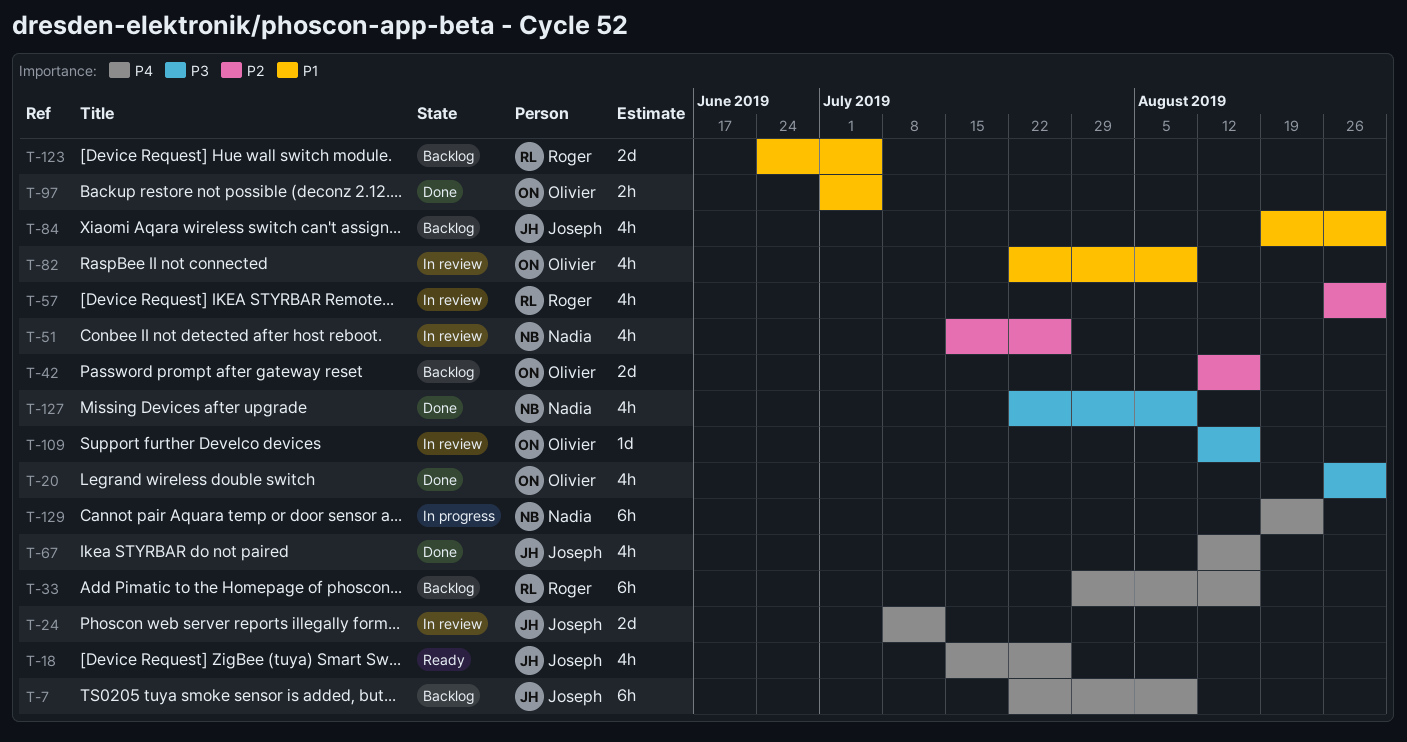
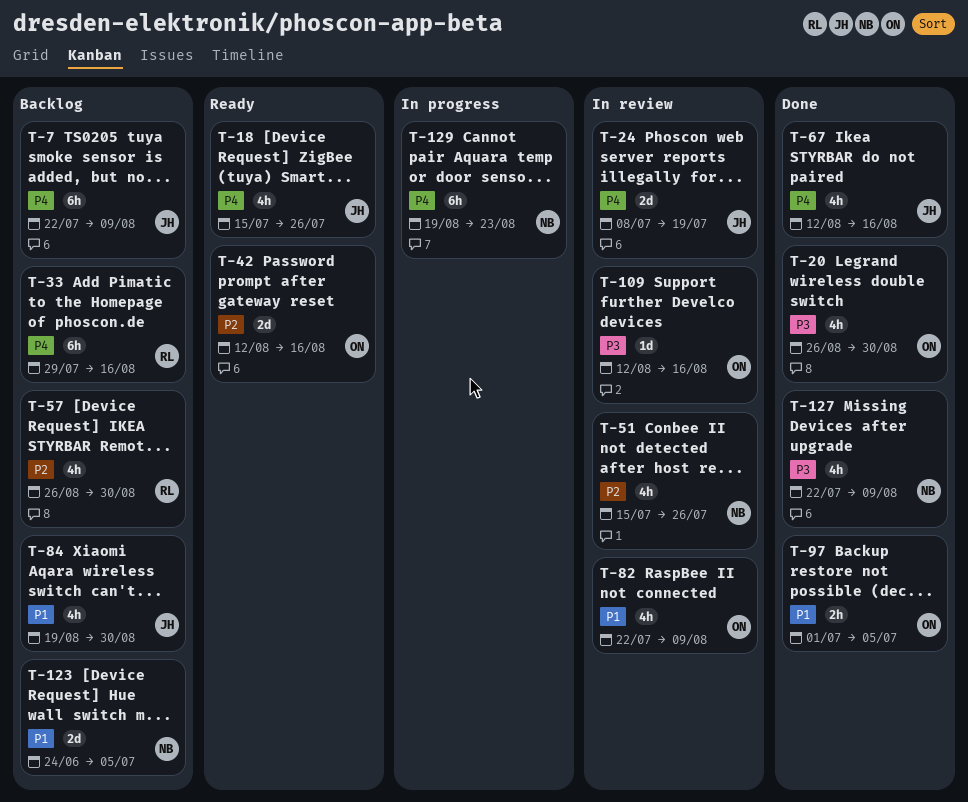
T-24, due: Jul 12 -> Jul 19
T-42, status: Backlog -> Ready
T-57, status: In review -> Backlog
T-123, owner: Roger -> Nadia

